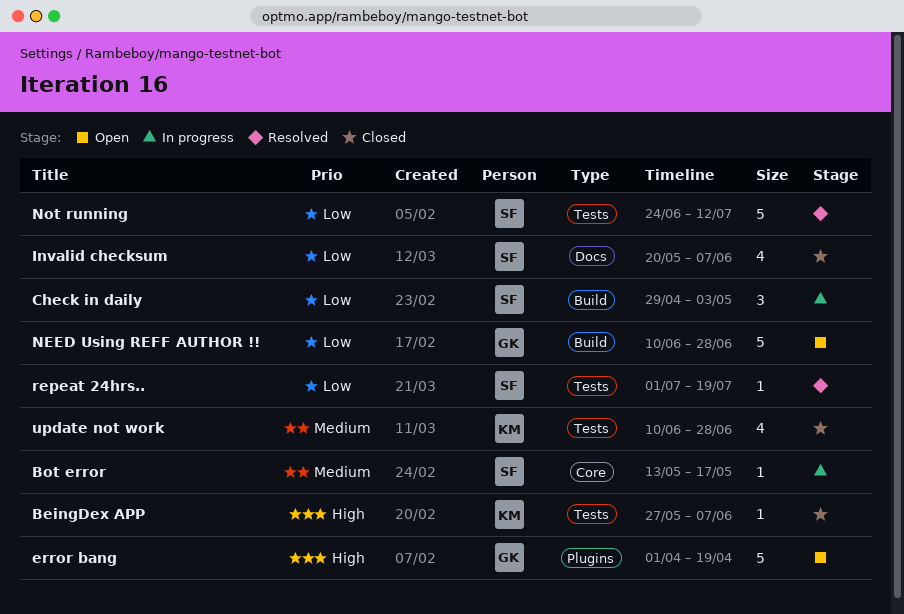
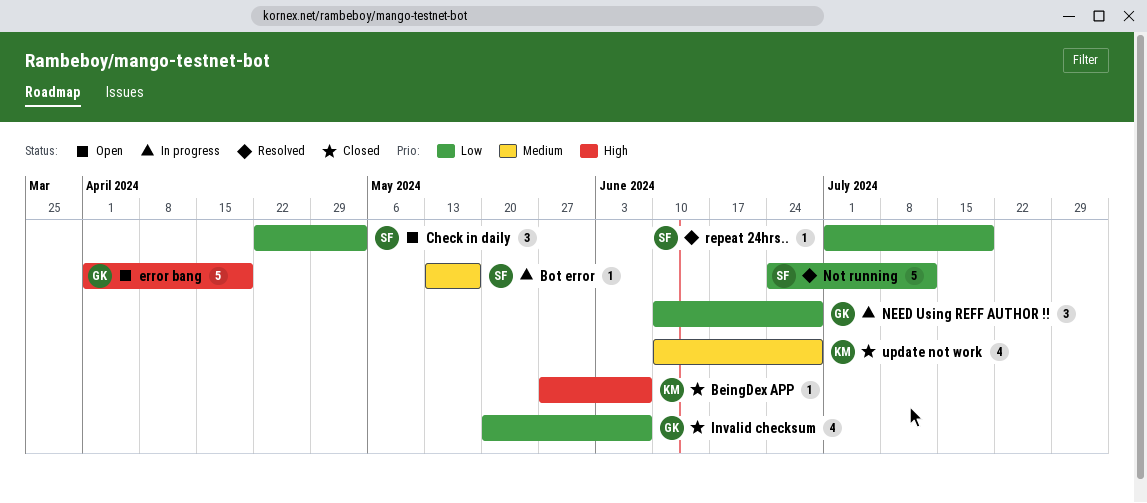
Check in daily, status: In progress -> Open
Check in daily, start: Apr 29 -> Apr 22
Invalid checksum, owner: SF -> GK
NEED Using REFF AUTHOR !!, status: Open -> In progress
NEED Using REFF AUTHOR !!, estimate: 5 -> 3

